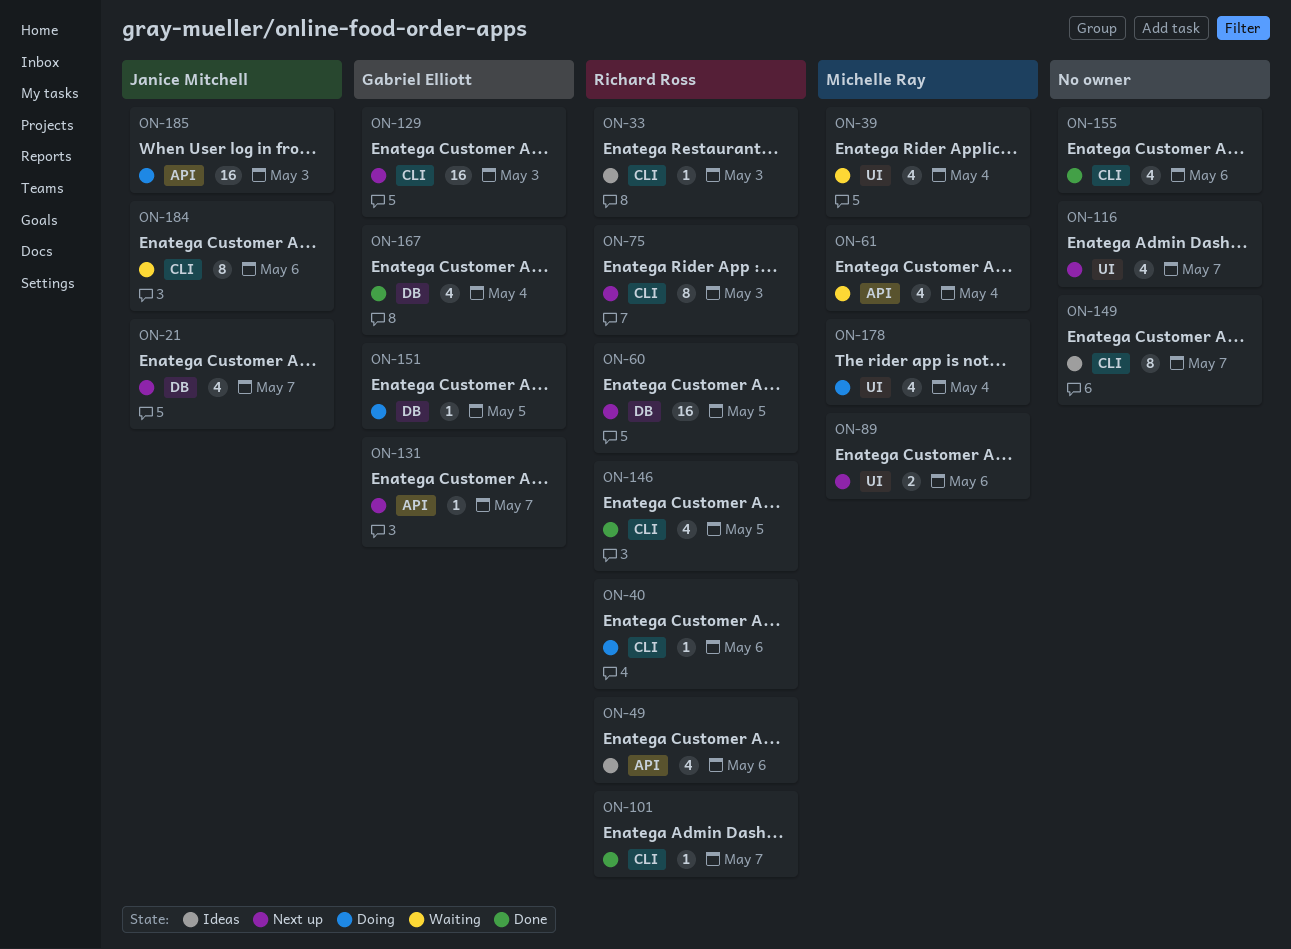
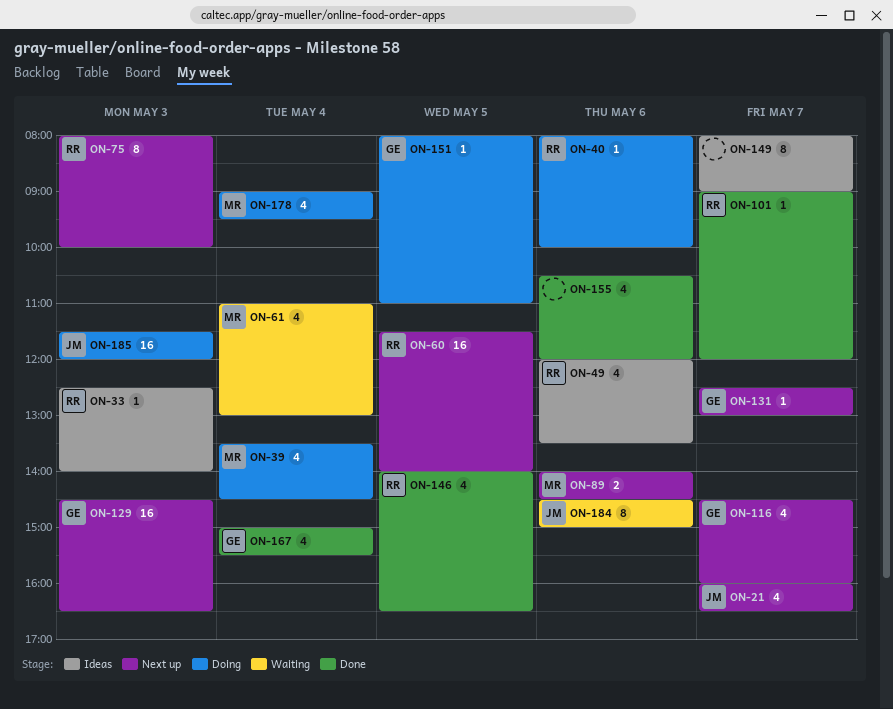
ON-39, status: Waiting -> Doing
ON-116, owner: none -> Gabriel Elliott

